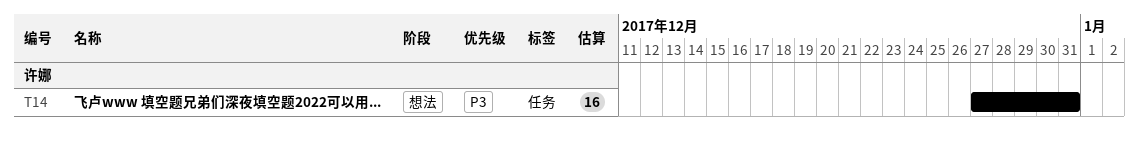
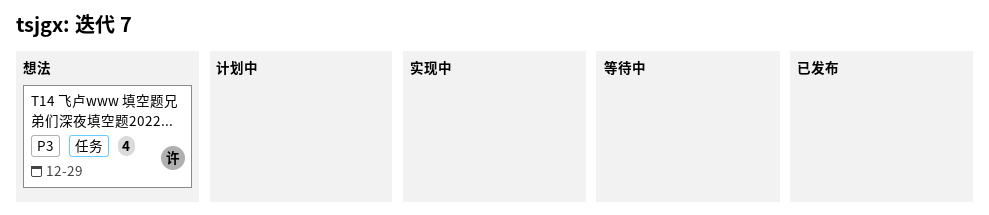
T14, estimate: 16 -> 4
T14, due: Dec 31 -> Dec 29

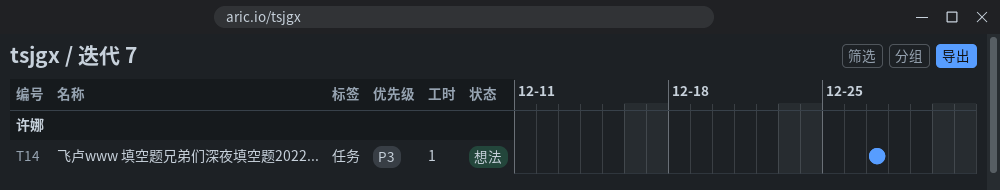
T14, estimate: 4 -> 1
T14, due: Dec 29 -> Dec 27

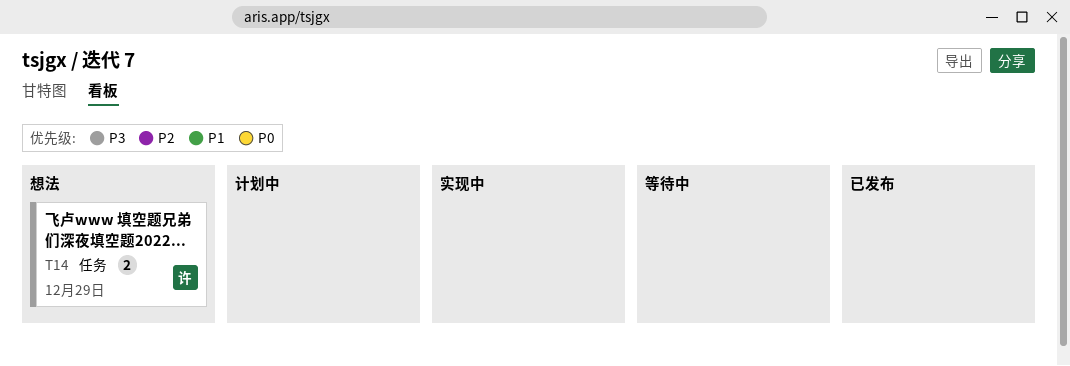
T14, estimate: 1 -> 2
T14, due: Dec 27 -> Dec 29

